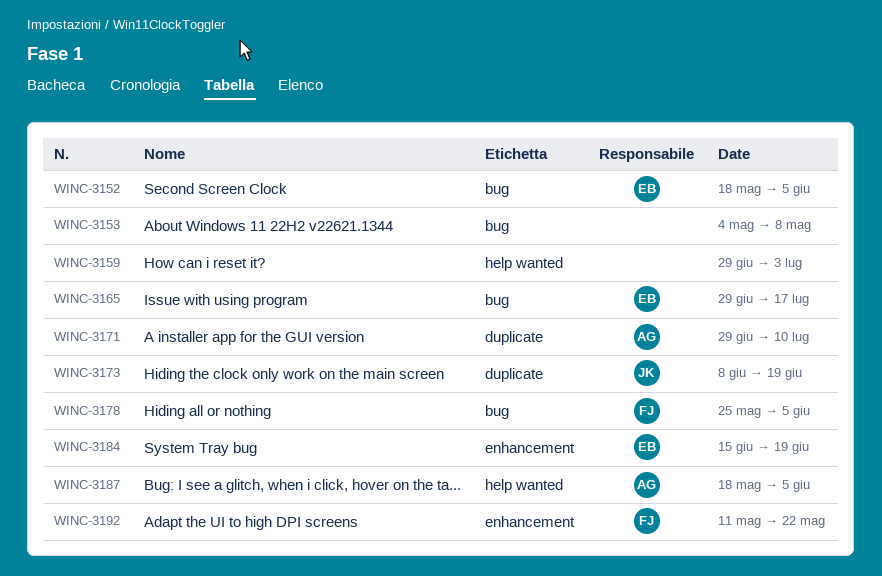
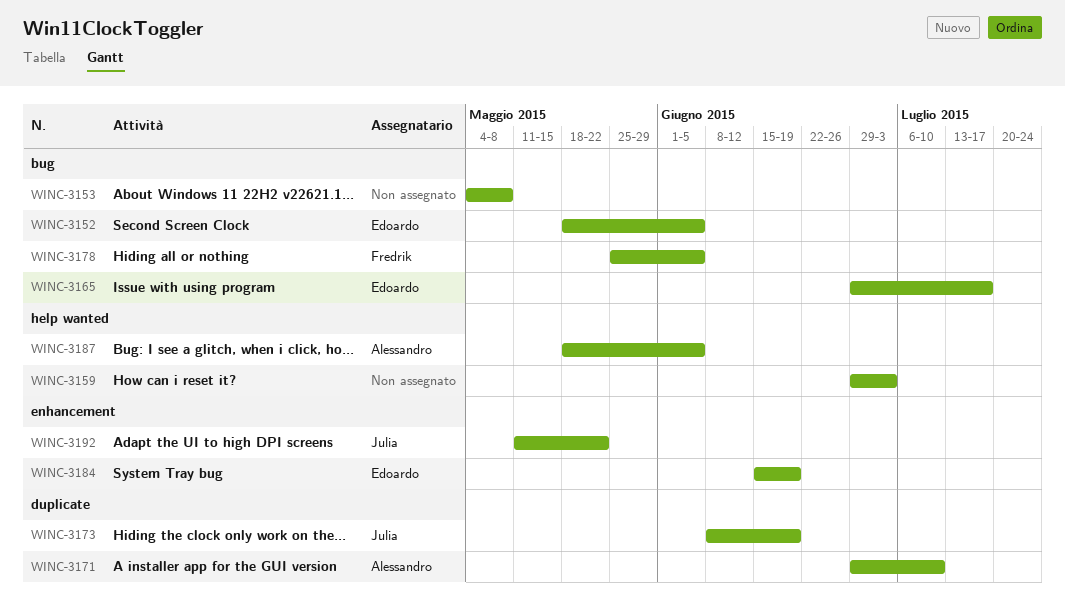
WINC-3192, owner: Fredrik -> Julia

